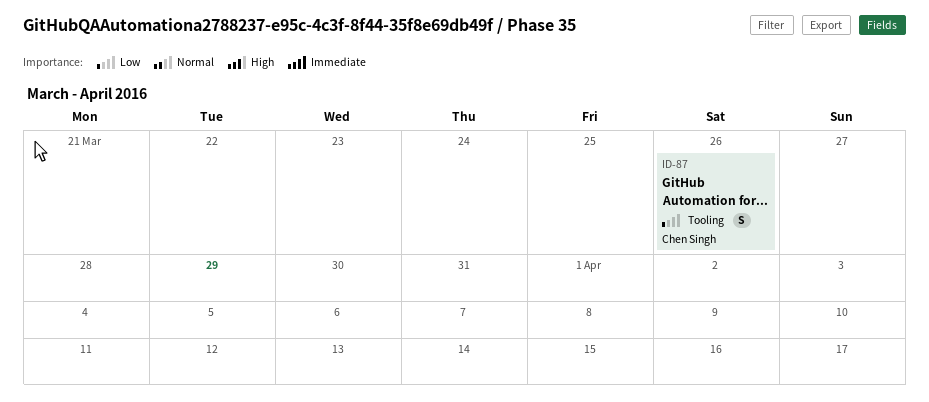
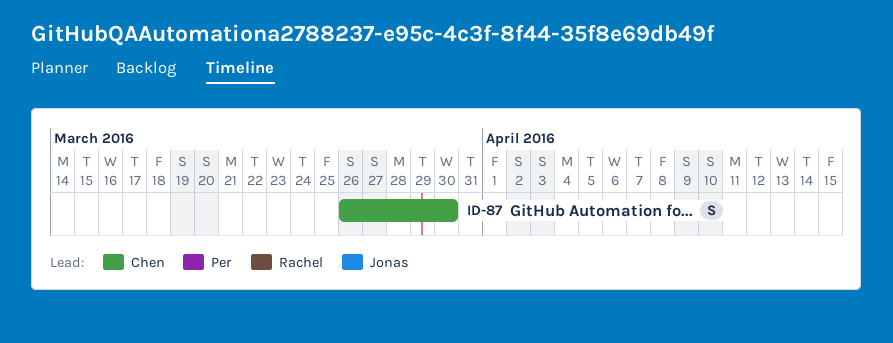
ID-87, due: Mar 26 -> Mar 30

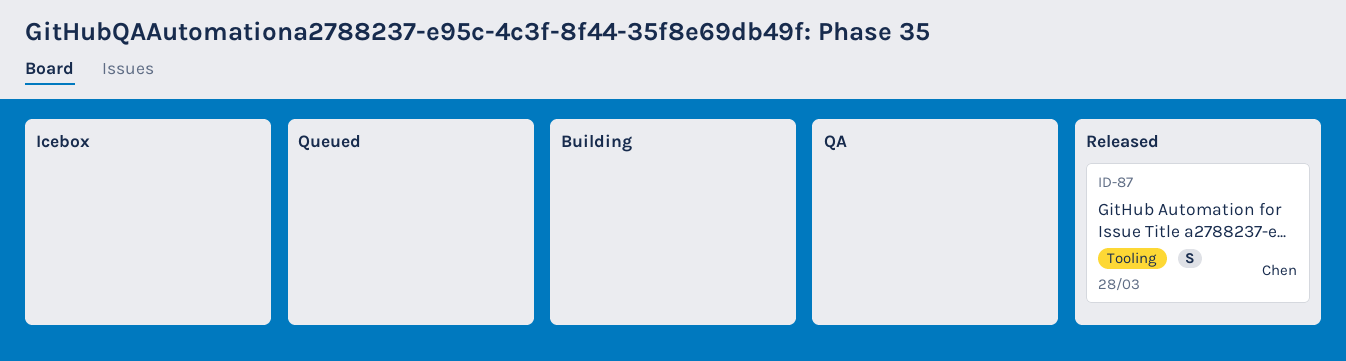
ID-87, due: Mar 30 -> Mar 28

